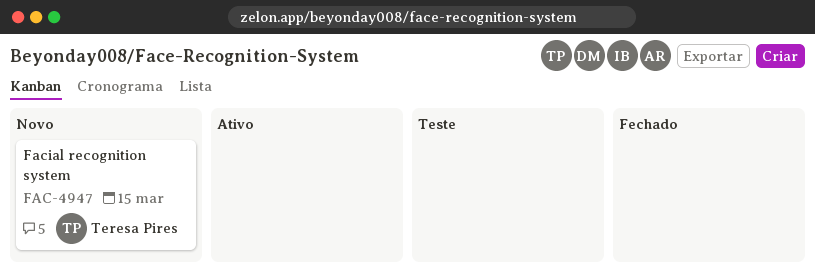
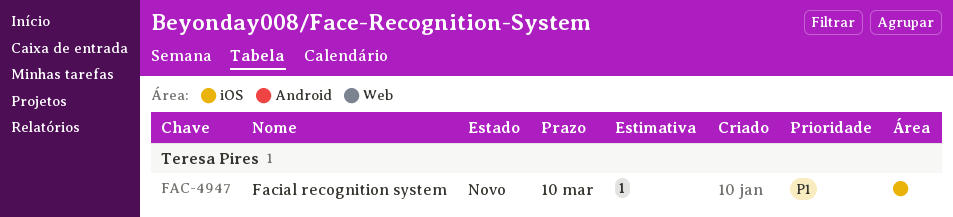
FAC-4947, due: Mar 15 -> Mar 10

